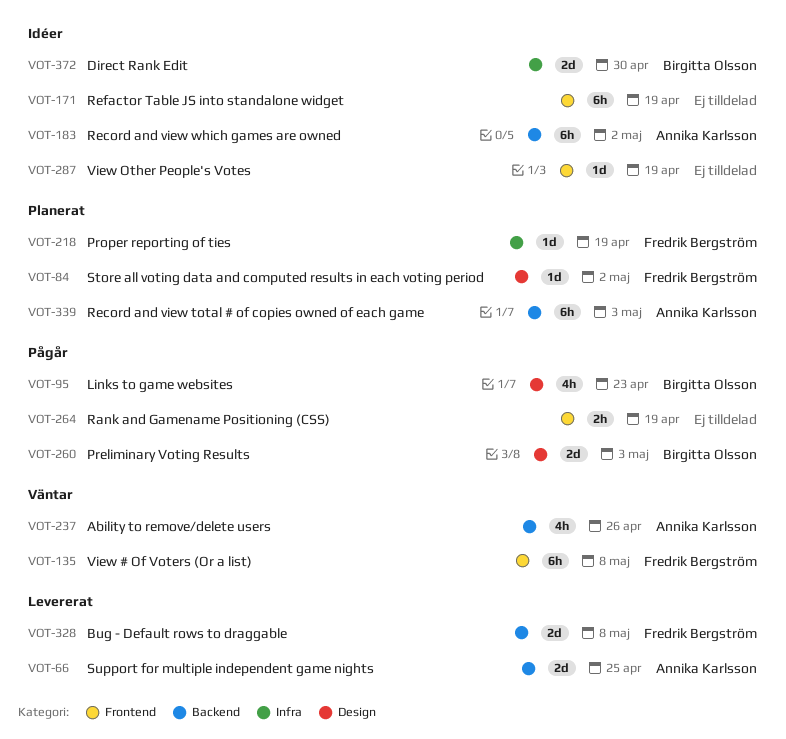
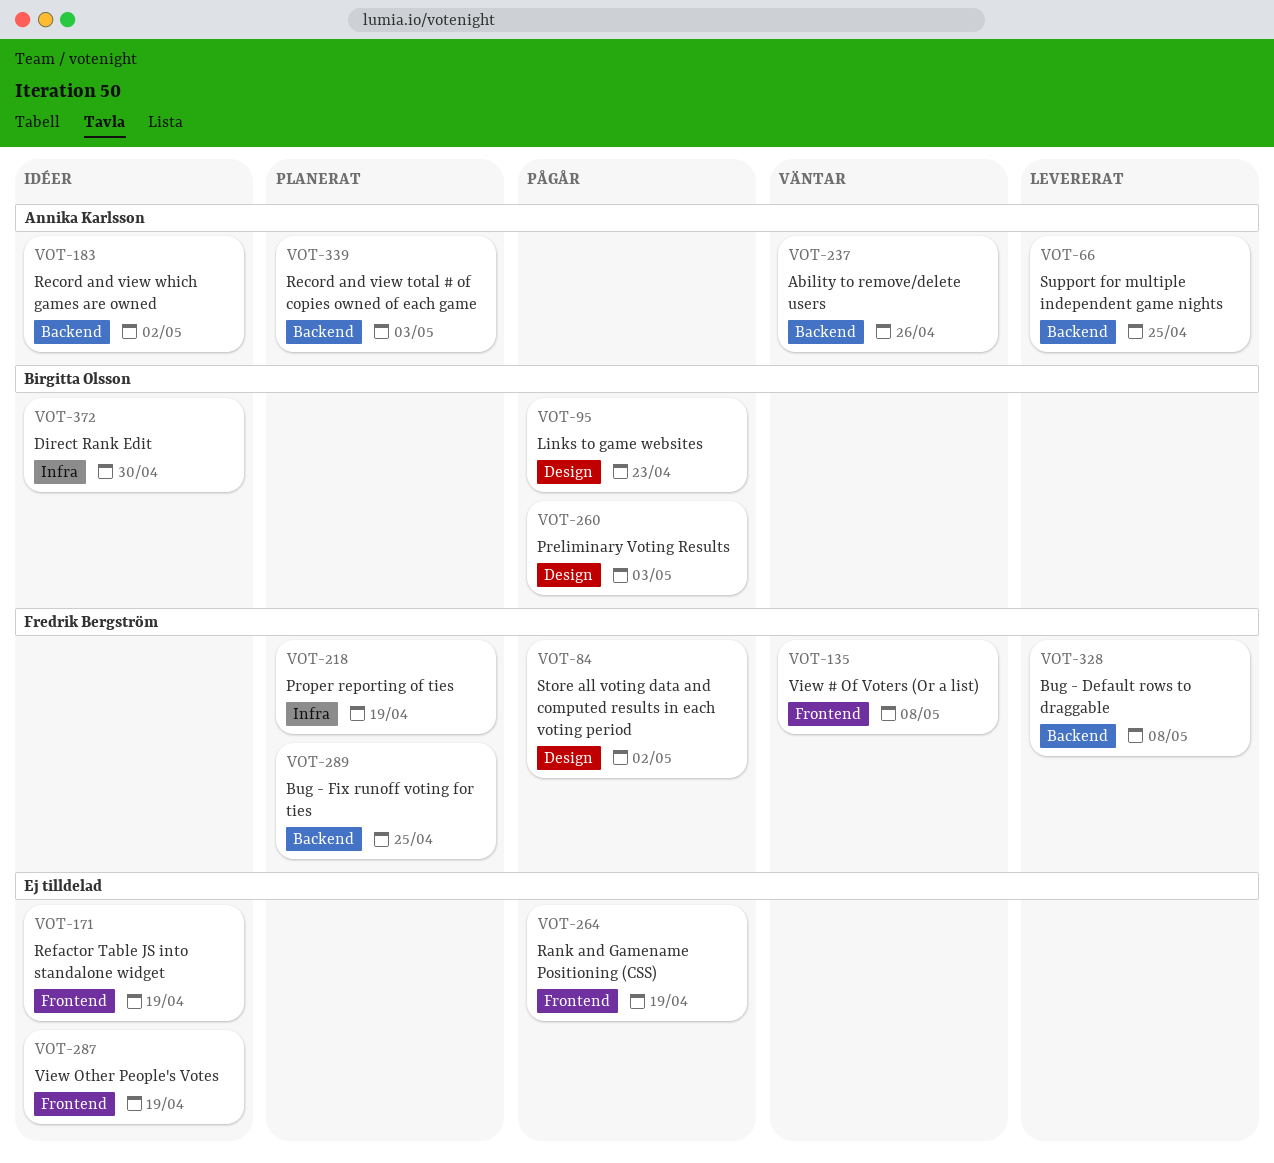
VOT-84, status: Planerat -> Pågår
VOT-289: none -> present

